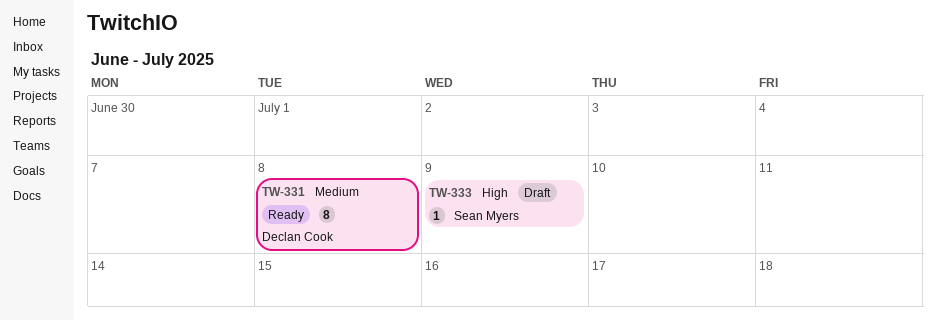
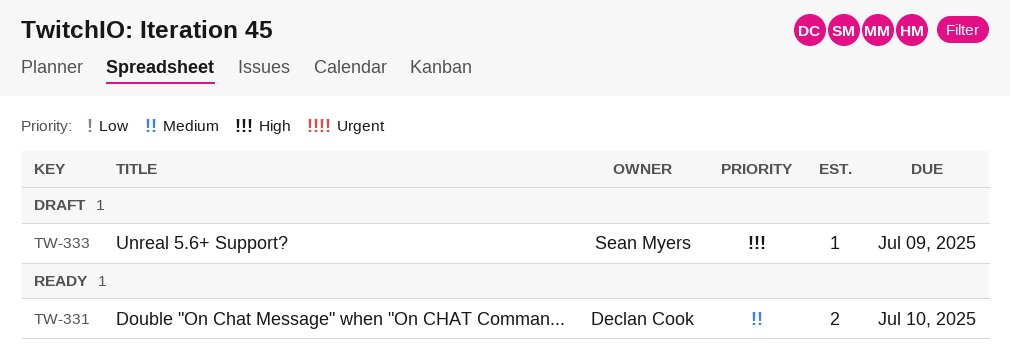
TW-331, estimate: 8 -> 2
TW-331, due: Jul 8 -> Jul 10

